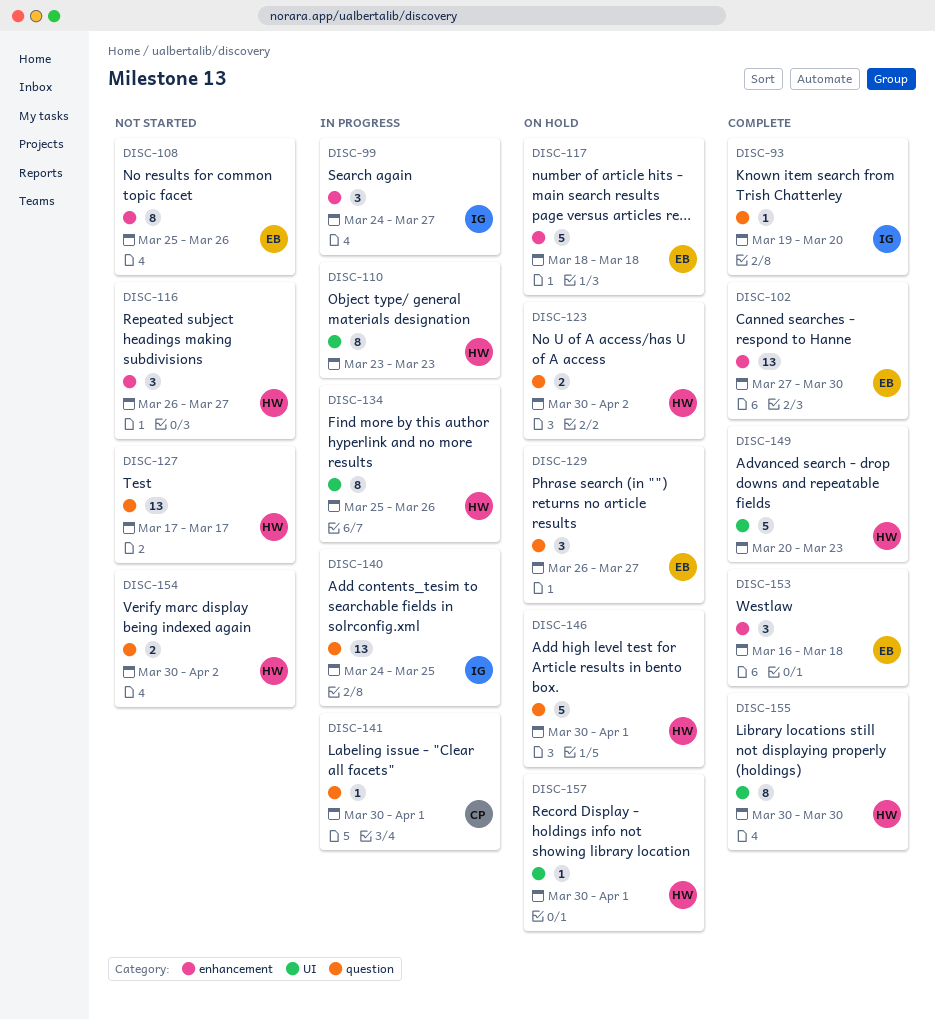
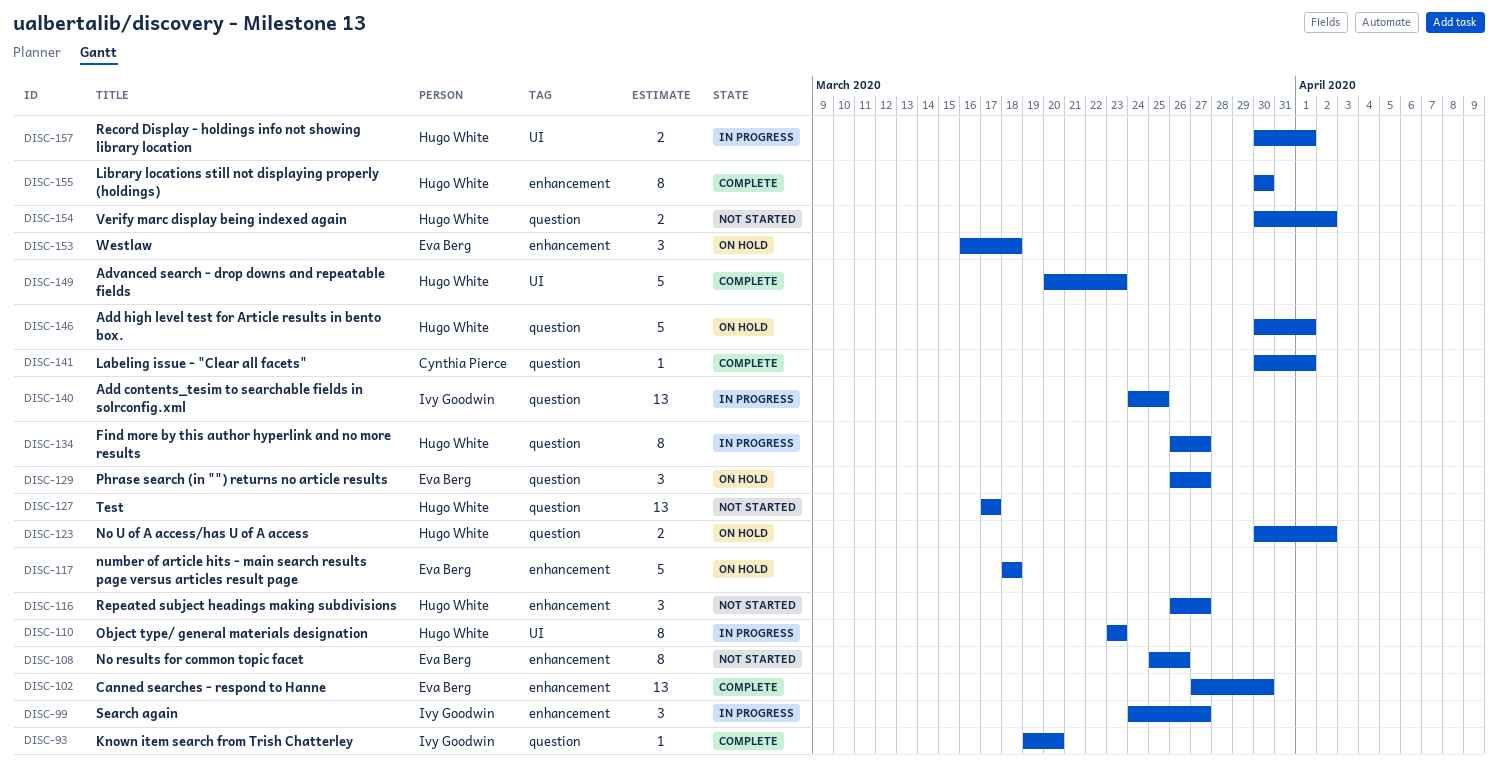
DISC-134, label: UI -> question
DISC-134, start: Mar 25 -> Mar 26
DISC-134, due: Mar 26 -> Mar 27
DISC-141, status: In progress -> Complete
DISC-153, status: Complete -> On hold
DISC-155, label: UI -> enhancement
DISC-157, status: On hold -> In progress
DISC-157, estimate: 1 -> 2

